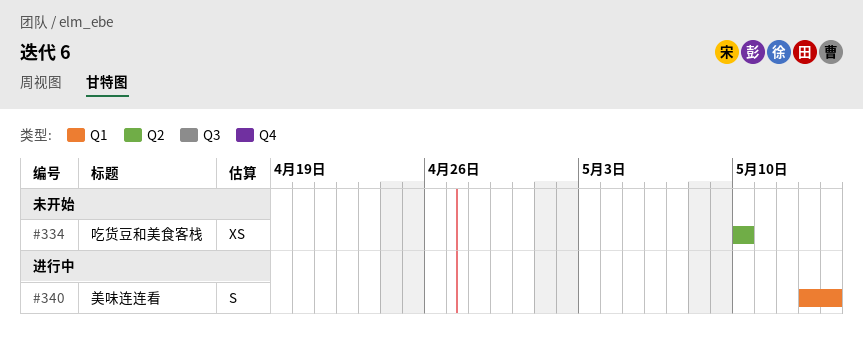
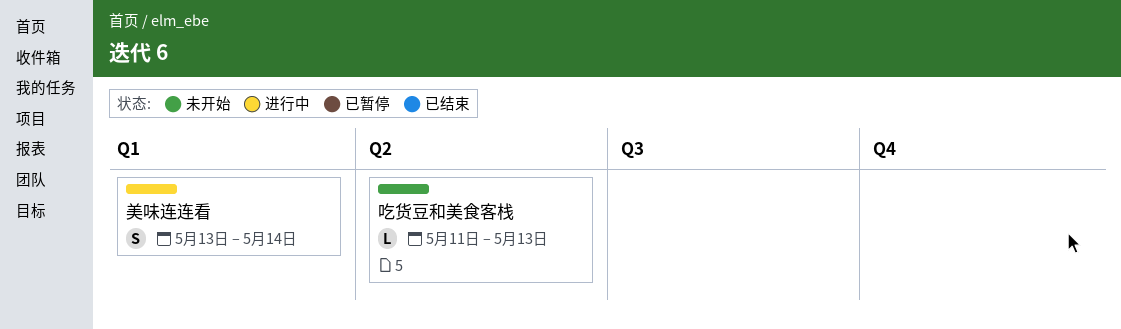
吃货豆和美食客栈, estimate: XS -> L
吃货豆和美食客栈, start: May 10 -> May 11
吃货豆和美食客栈, due: May 10 -> May 13

